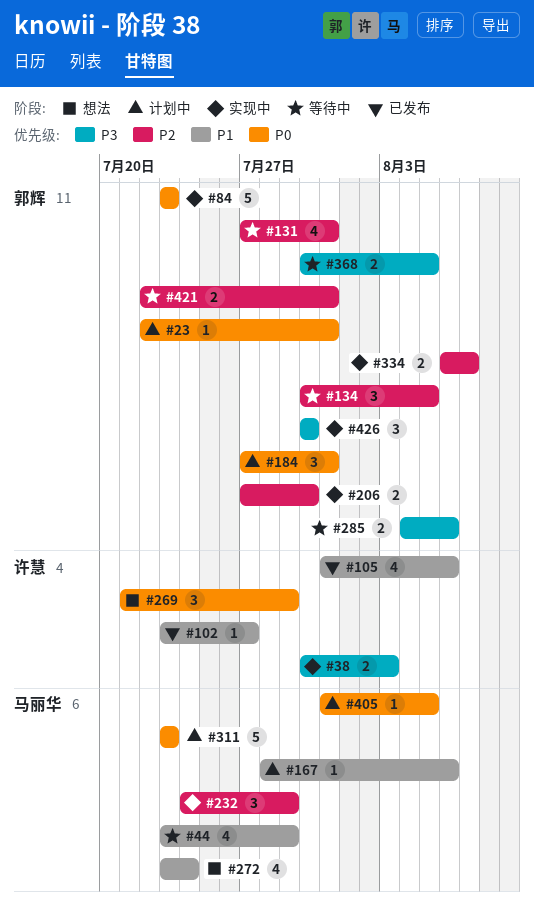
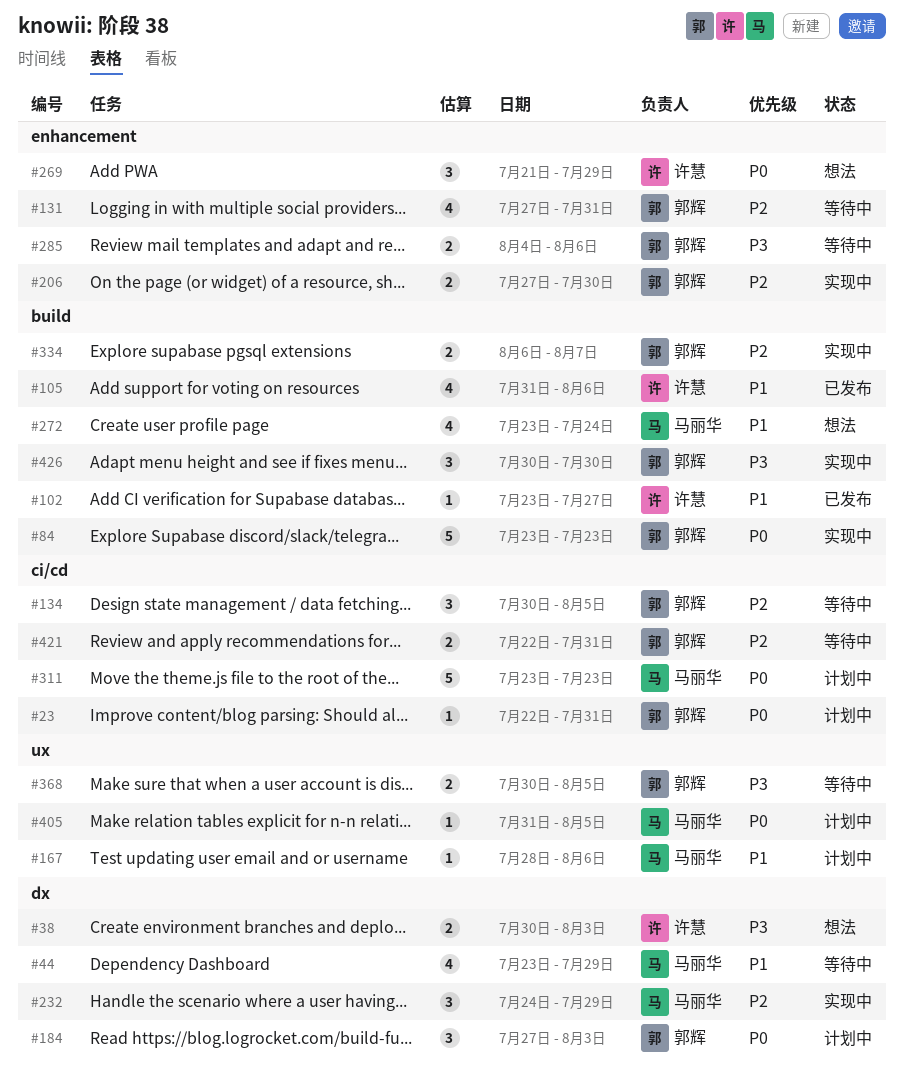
#38, status: 实现中 -> 想法
#184, due: Jul 31 -> Aug 3

